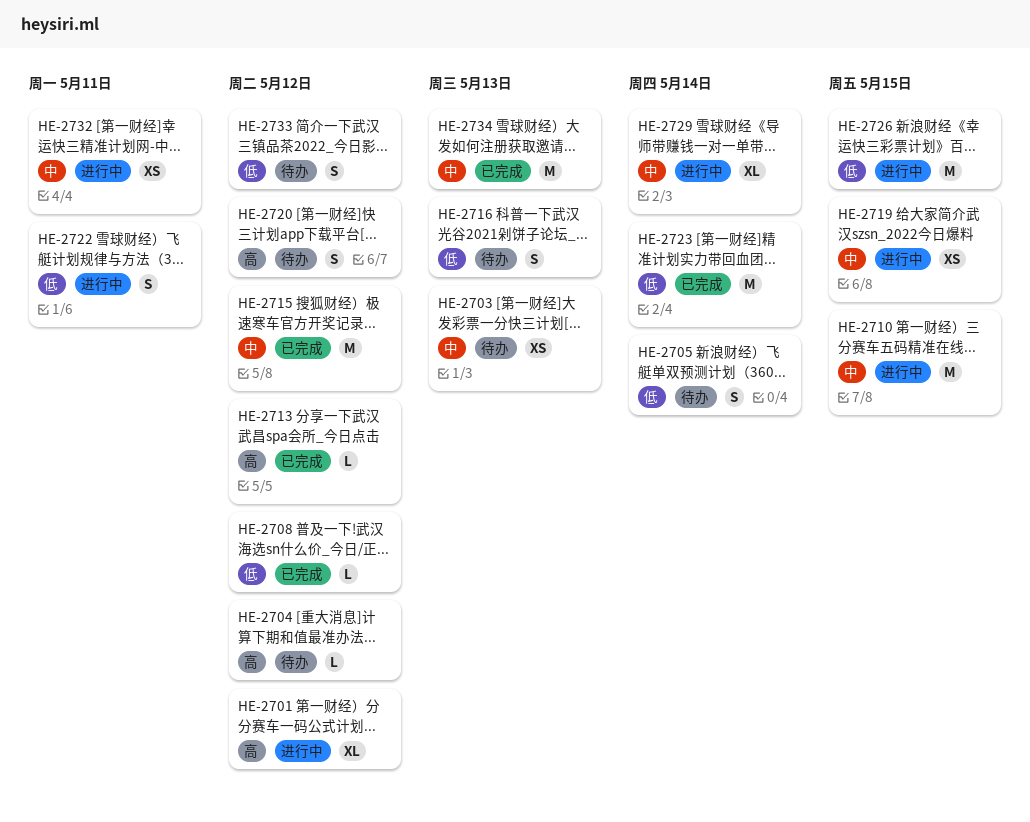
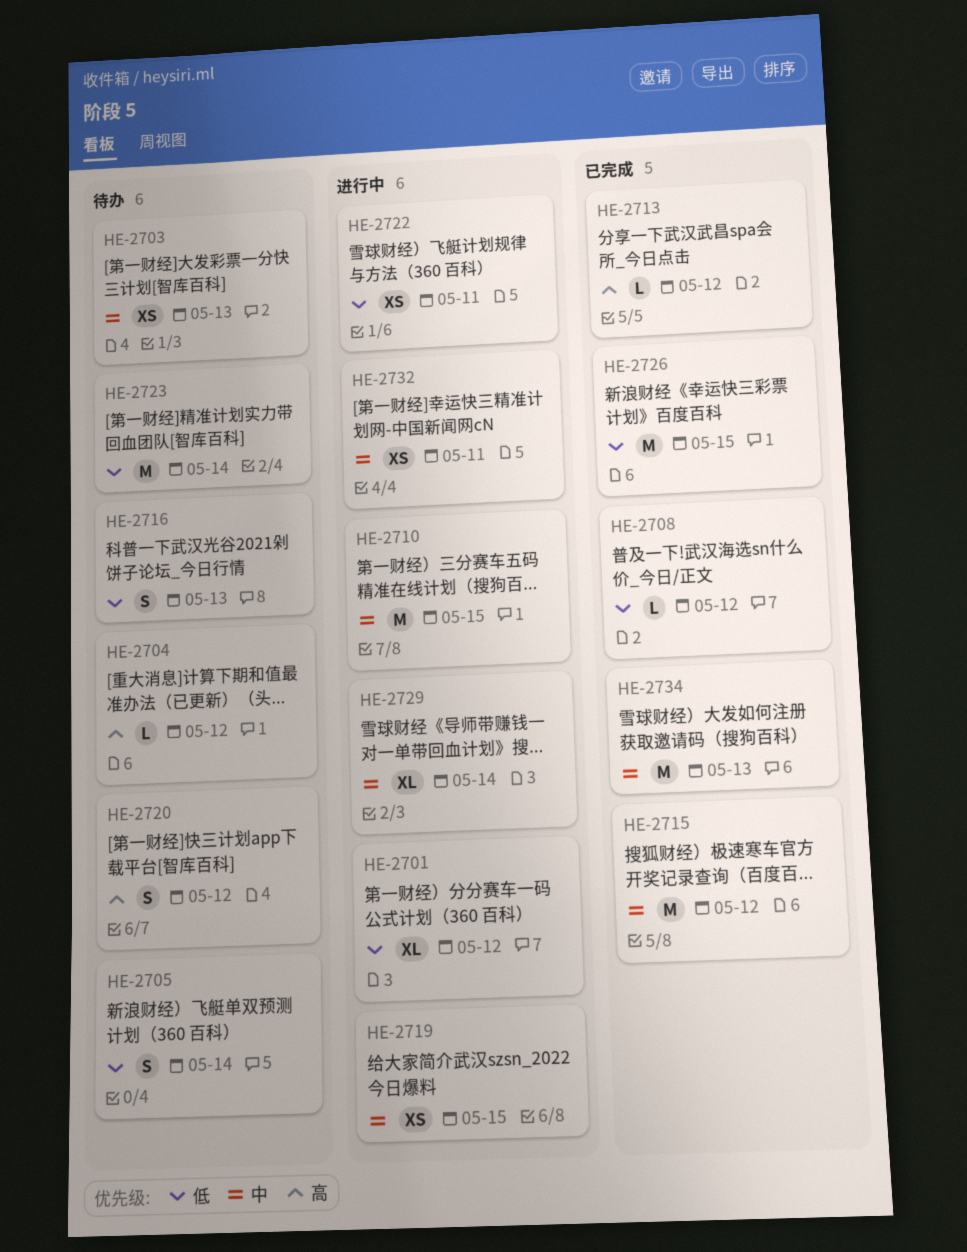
HE-2701, priority: 高 -> 低
HE-2722, estimate: S -> XS
HE-2723, status: 已完成 -> 待办
HE-2726, status: 进行中 -> 已完成
HE-2733: present -> none

